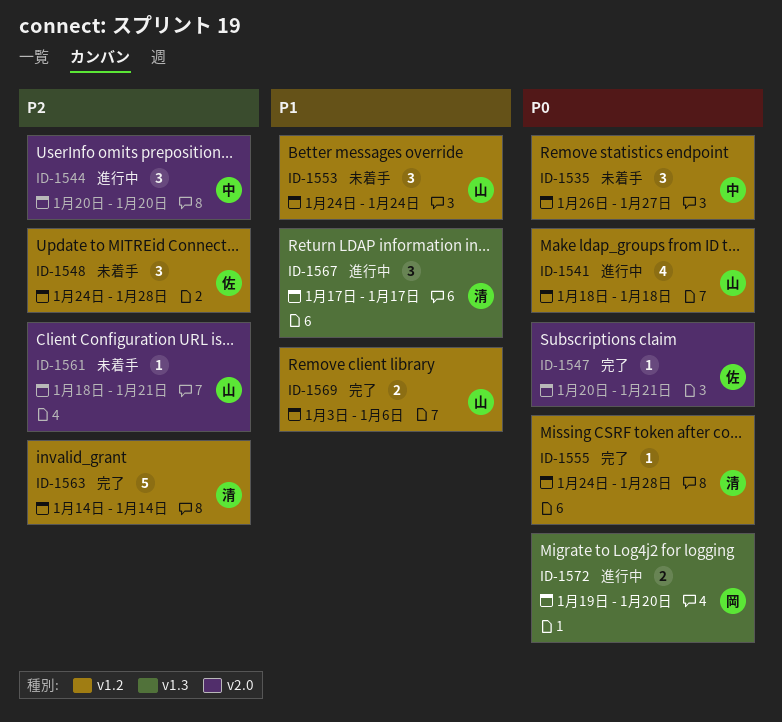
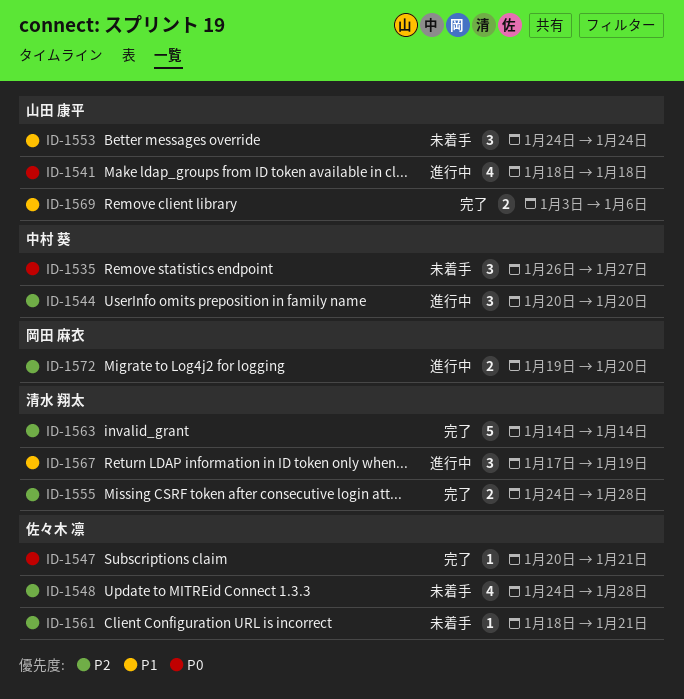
ID-1548, estimate: 3 -> 4
ID-1555, priority: P0 -> P2
ID-1555, estimate: 1 -> 2
ID-1561, owner: 山田 康平 -> 佐々木 凛
ID-1567, due: Jan 17 -> Jan 19
ID-1572, priority: P0 -> P2

